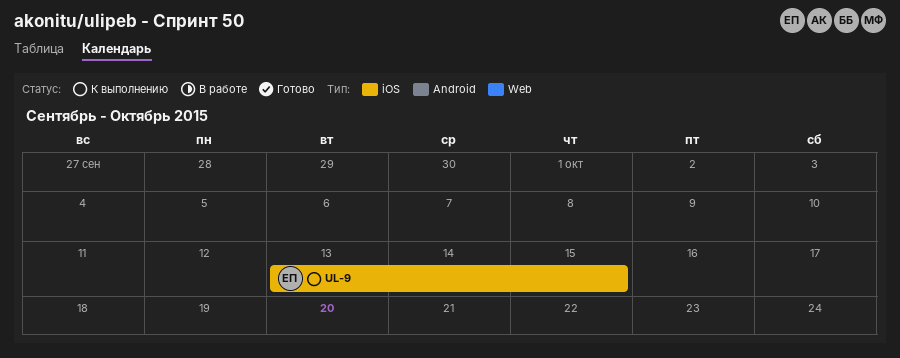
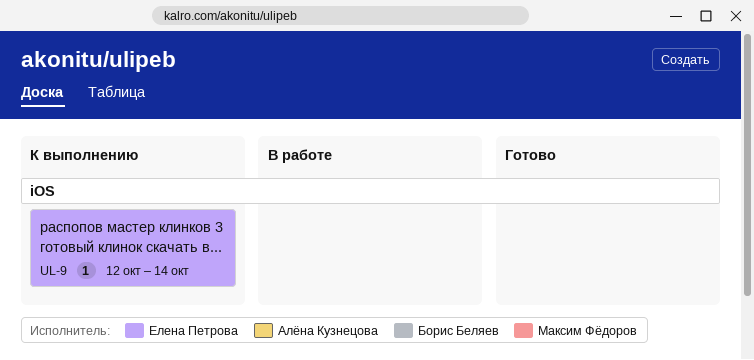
UL-9, start: Oct 13 -> Oct 12
UL-9, due: Oct 15 -> Oct 14

